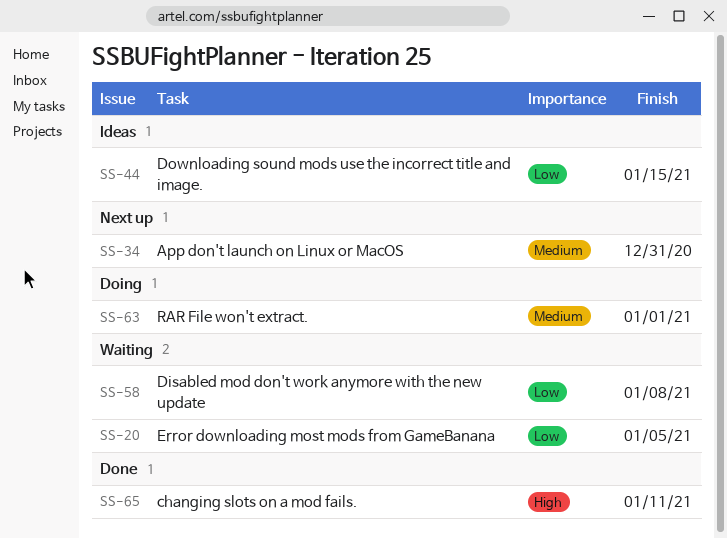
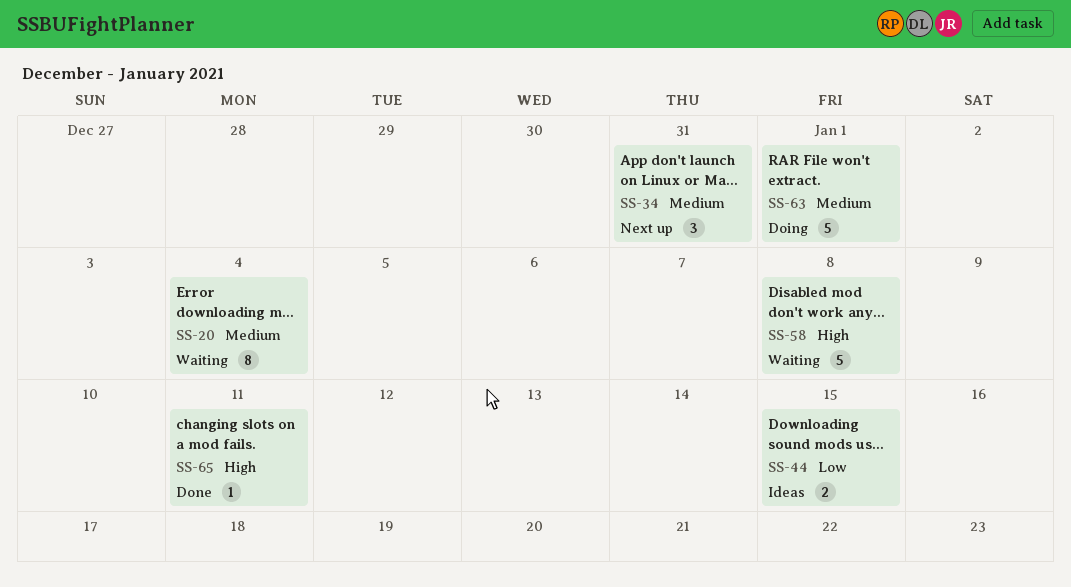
SS-20, priority: Low -> Medium
SS-20, due: Jan 5 -> Jan 4
SS-58, priority: Low -> High

